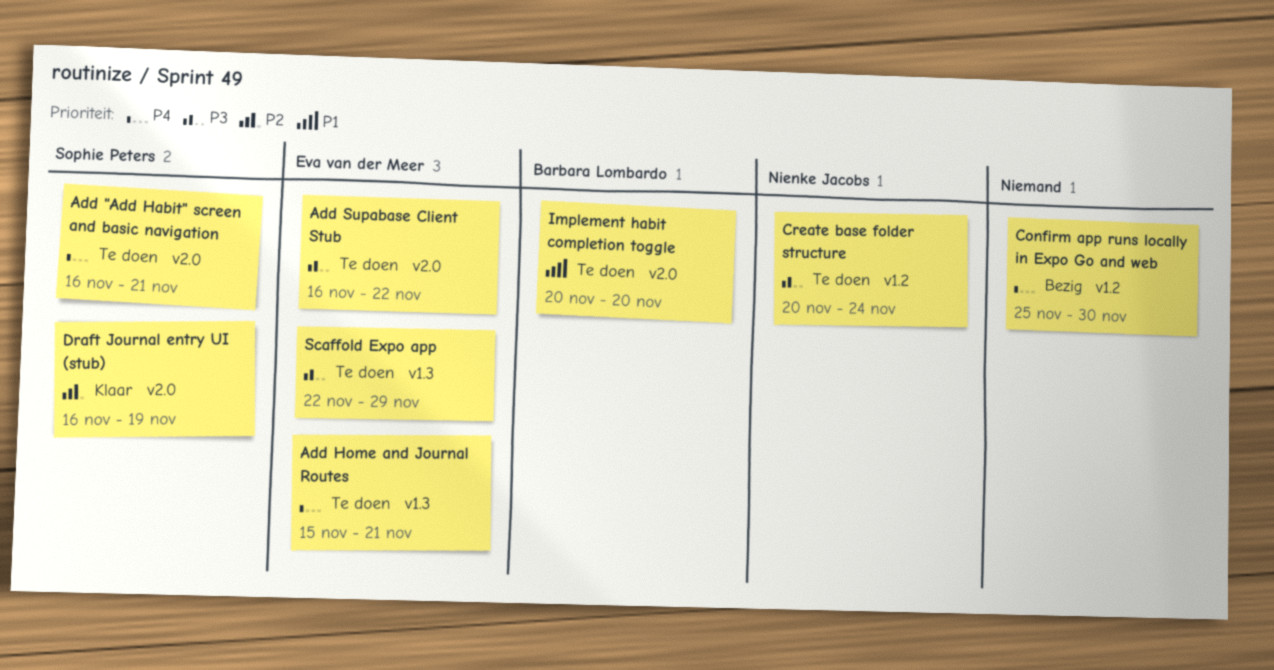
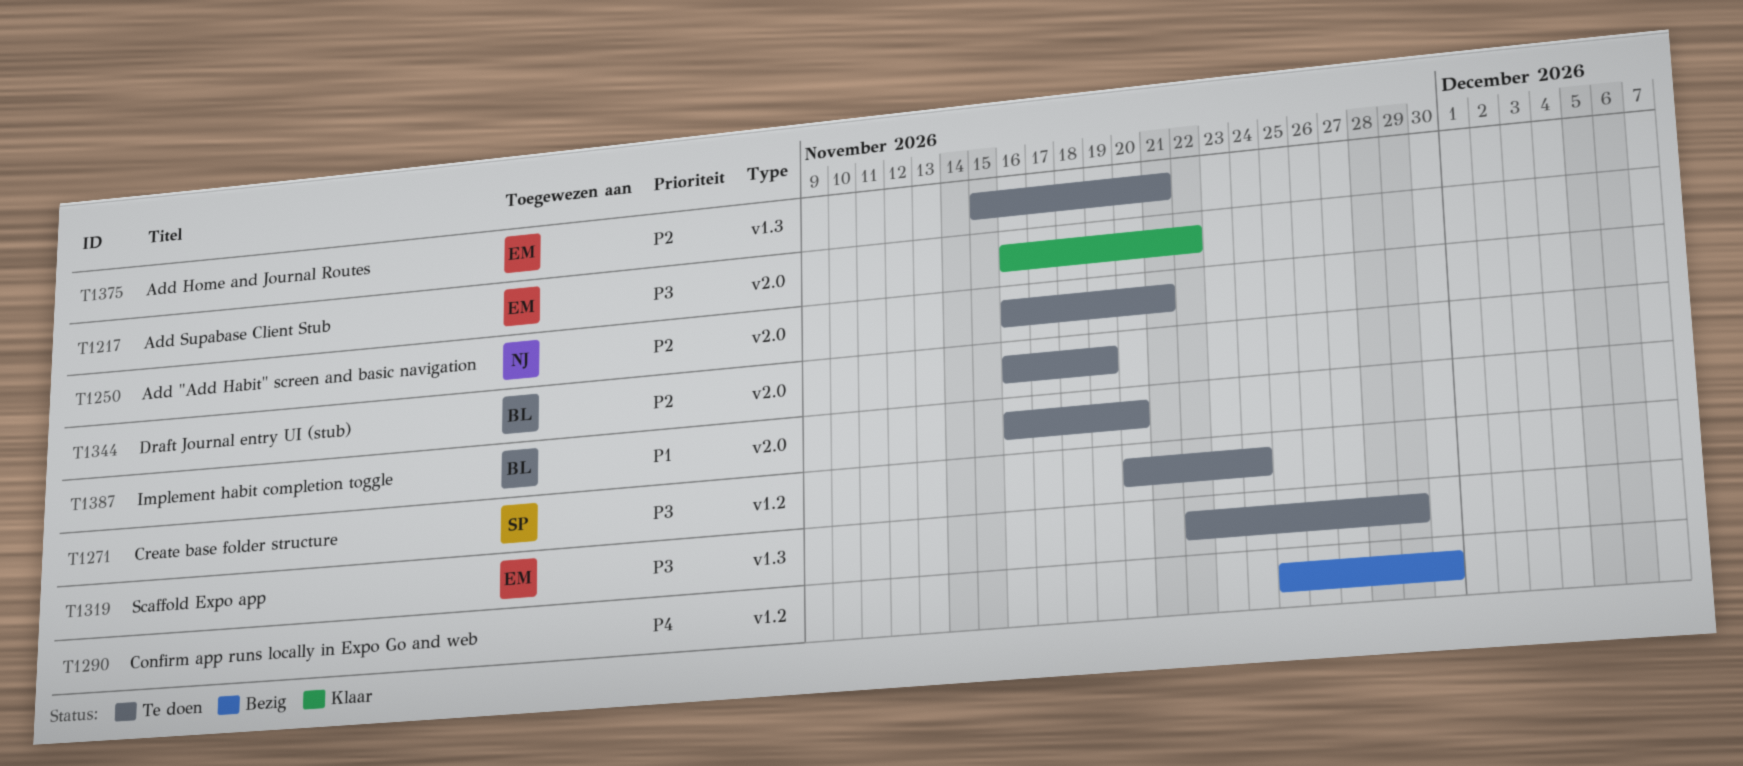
Add "Add Habit" screen and basic navigation, owner: Sophie Peters -> Nienke Jacobs
Add "Add Habit" screen and basic navigation, priority: P4 -> P2
Add Home and Journal Routes, priority: P4 -> P2
Add Supabase Client Stub, status: Te doen -> Klaar
Create base folder structure, owner: Nienke Jacobs -> Sophie Peters
Draft Journal entry UI (stub), status: Klaar -> Te doen
Draft Journal entry UI (stub), owner: Sophie Peters -> Barbara Lombardo
Implement habit completion toggle, start: Nov 20 -> Nov 16

